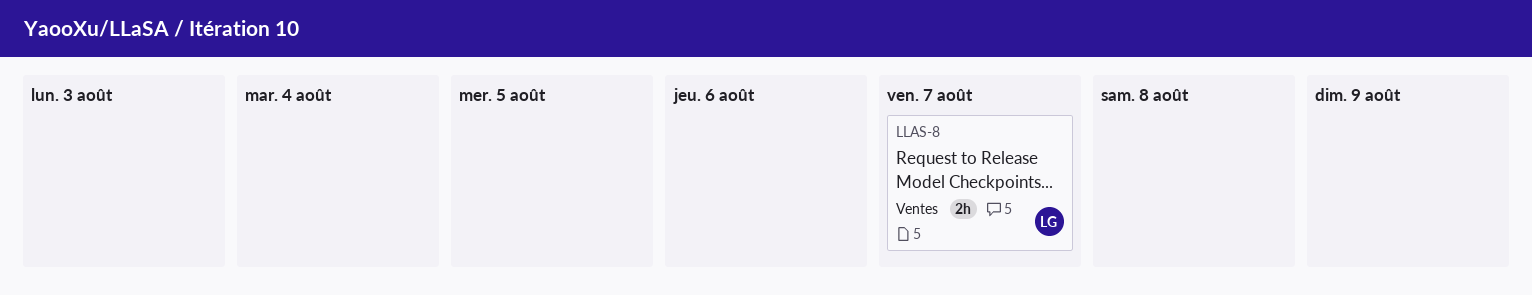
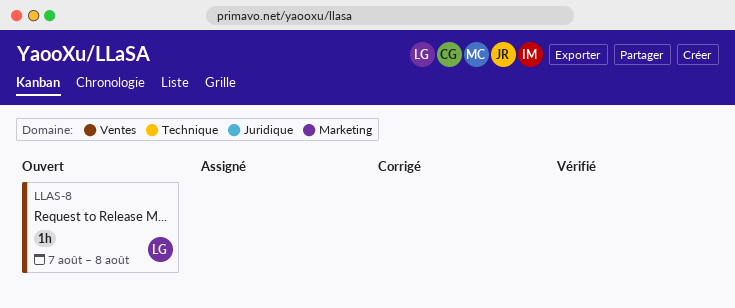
LLAS-8, estimate: 2h -> 1h
LLAS-8, due: Aug 7 -> Aug 8

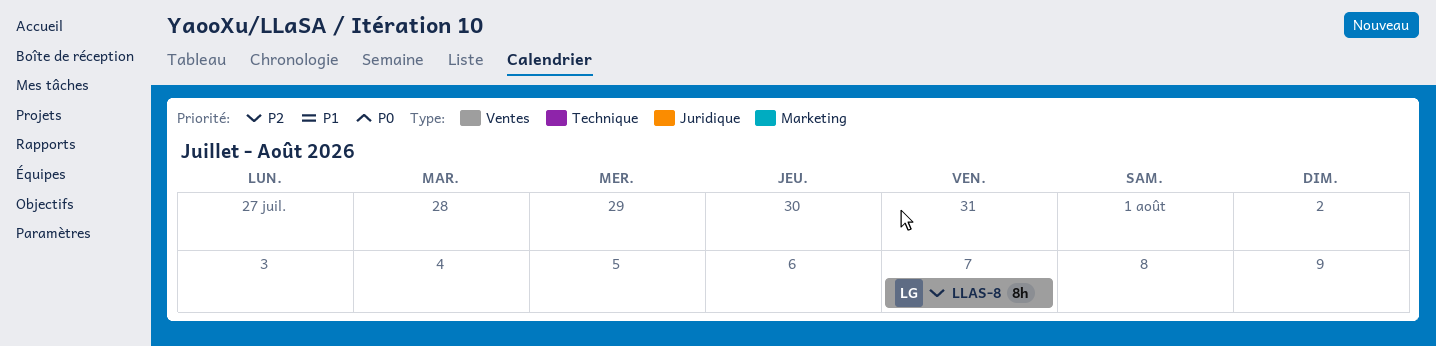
LLAS-8, estimate: 1h -> 8h
LLAS-8, due: Aug 8 -> Aug 7

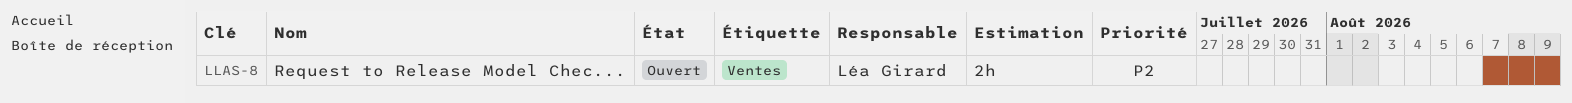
LLAS-8, estimate: 8h -> 2h
LLAS-8, due: Aug 7 -> Aug 9

